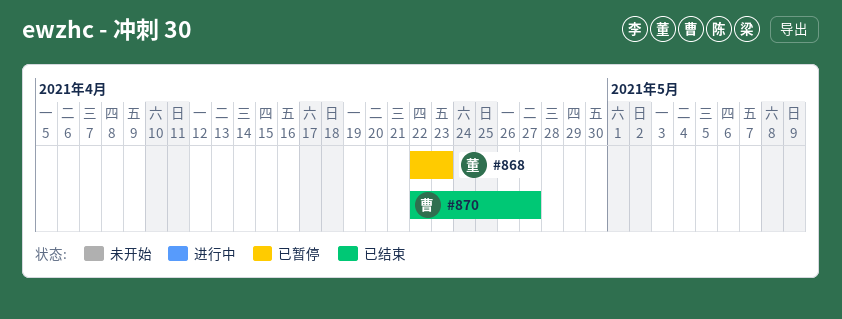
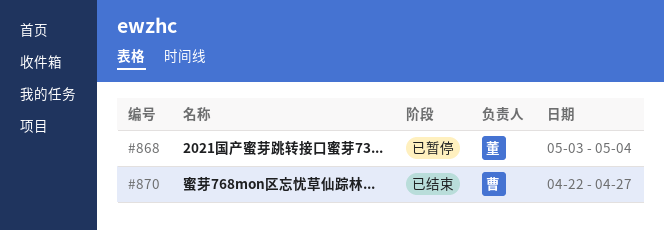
#868, start: Apr 22 -> May 3
#868, due: Apr 23 -> May 4

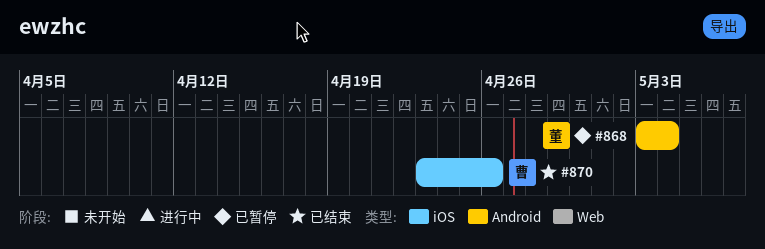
#870, start: Apr 22 -> Apr 23
#870, due: Apr 27 -> Apr 26

